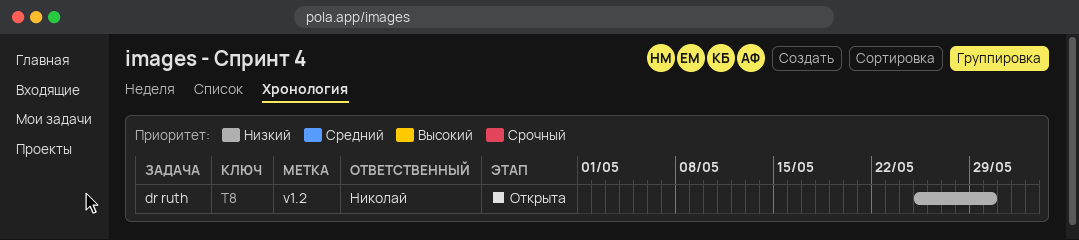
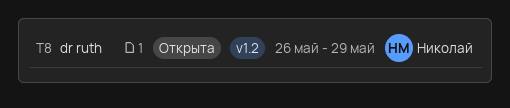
T8, start: May 25 -> May 26
T8, due: May 30 -> May 29

